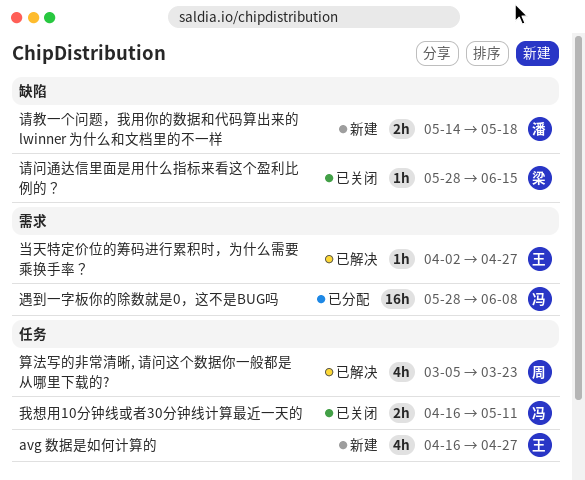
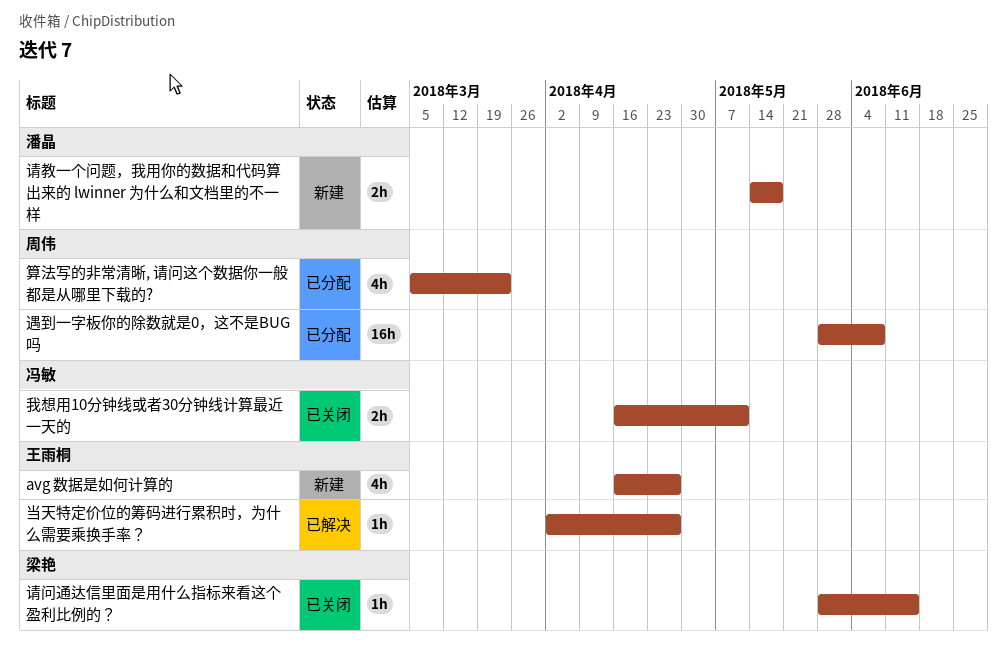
算法写的非常清晰, 请问这个数据你一般都是从哪里下载的?, status: 已解决 -> 已分配
遇到一字板你的除数就是0，这不是BUG吗, owner: 冯敏 -> 周伟

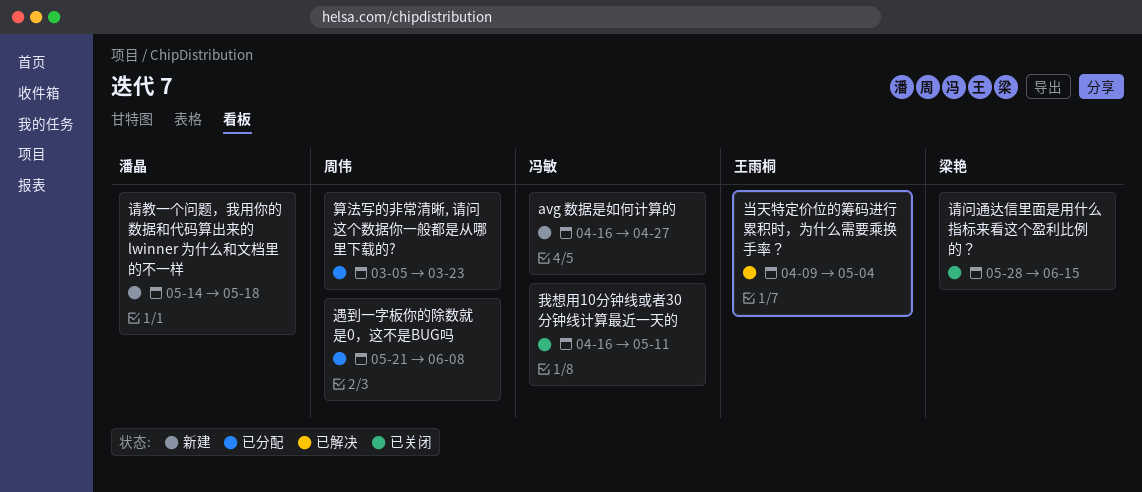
avg 数据是如何计算的, owner: 王雨桐 -> 冯敏
当天特定价位的筹码进行累积时，为什么需要乘换手率？, start: Apr 2 -> Apr 9
当天特定价位的筹码进行累积时，为什么需要乘换手率？, due: Apr 27 -> May 4
遇到一字板你的除数就是0，这不是BUG吗, start: May 28 -> May 21

